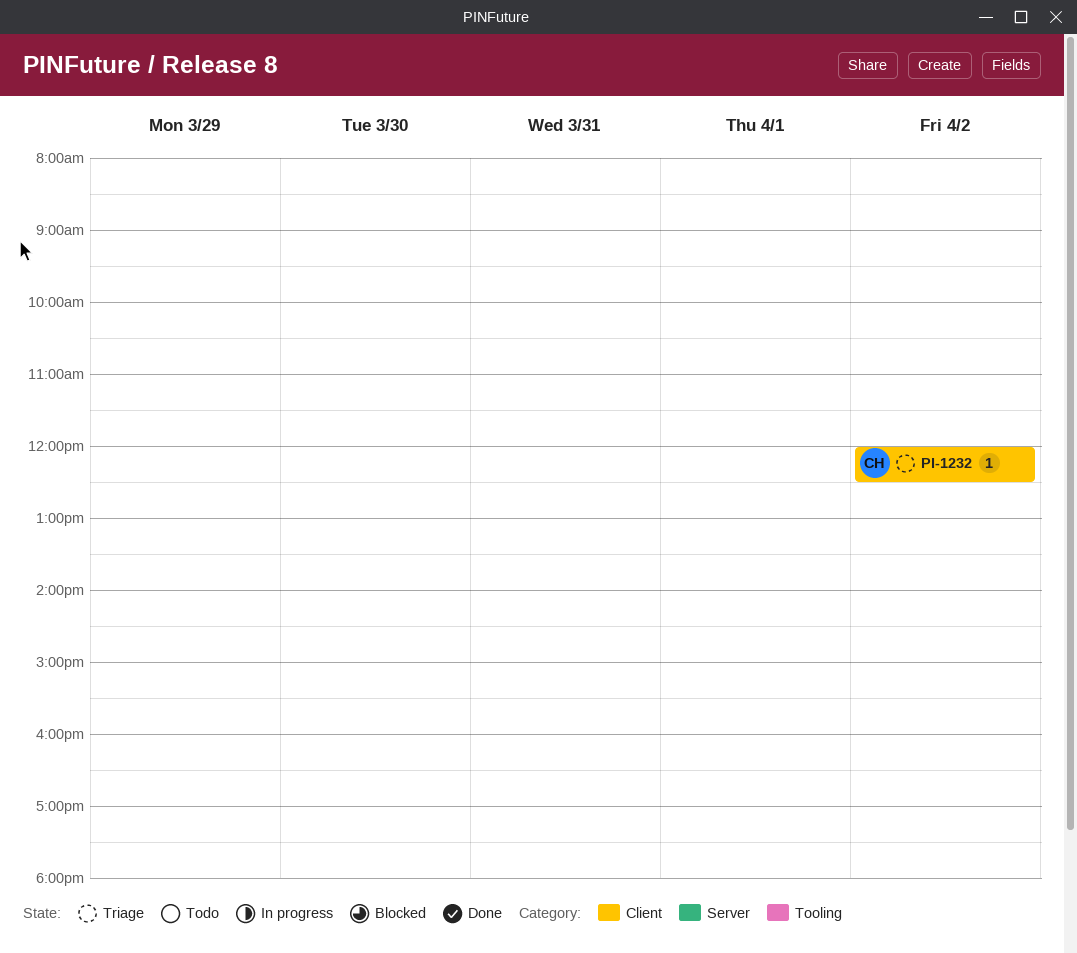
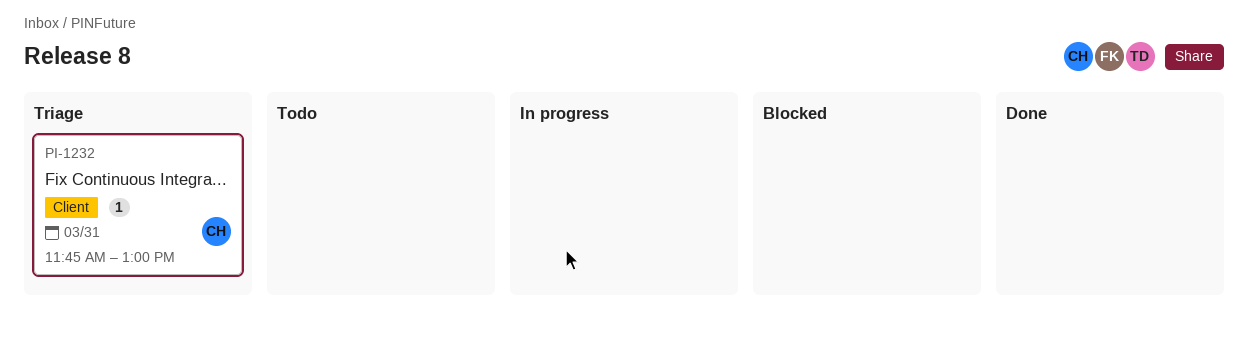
PI-1232, day: Apr 2 -> Mar 31
PI-1232, begins: 12:00 -> 11:45
PI-1232, ends: 12:30 -> 13:00

